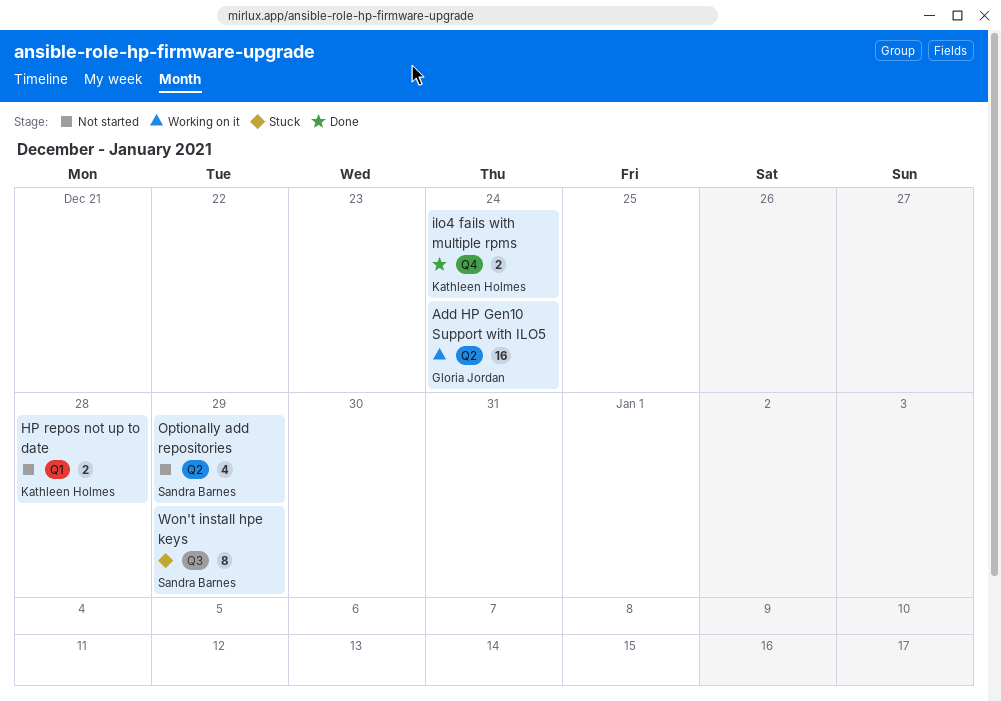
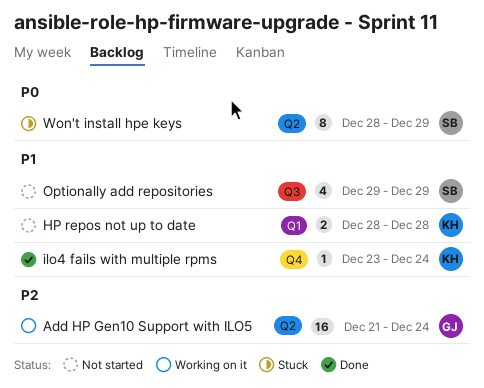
ilo4 fails with multiple rpms, estimate: 2 -> 1
Optionally add repositories, label: Q2 -> Q3
Won't install hpe keys, label: Q3 -> Q2

